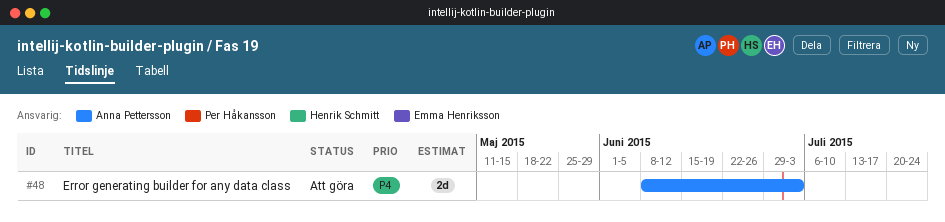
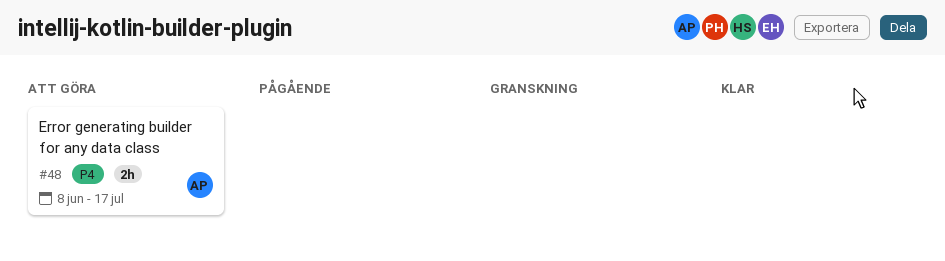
#48, estimate: 2d -> 2h
#48, due: Jul 3 -> Jul 17

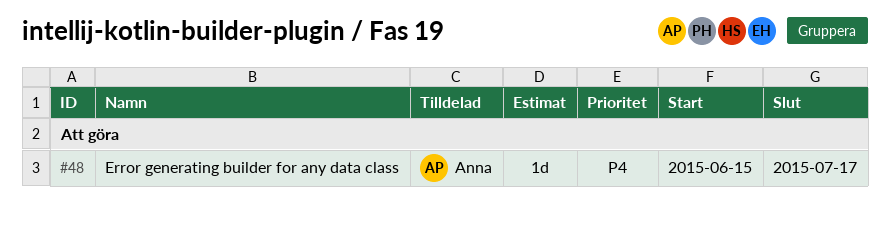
#48, estimate: 2h -> 1d
#48, start: Jun 8 -> Jun 15

